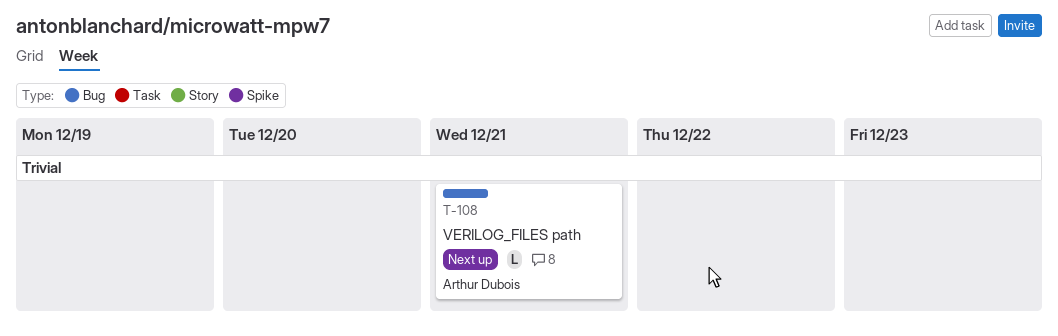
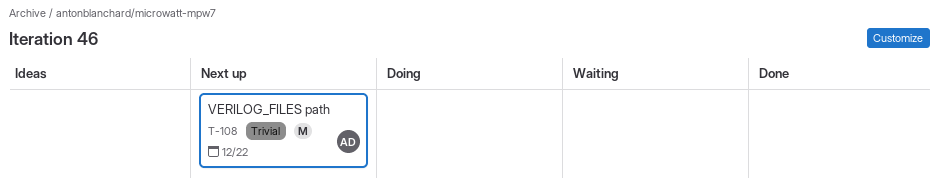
T-108, estimate: L -> M
T-108, due: Dec 21 -> Dec 22

